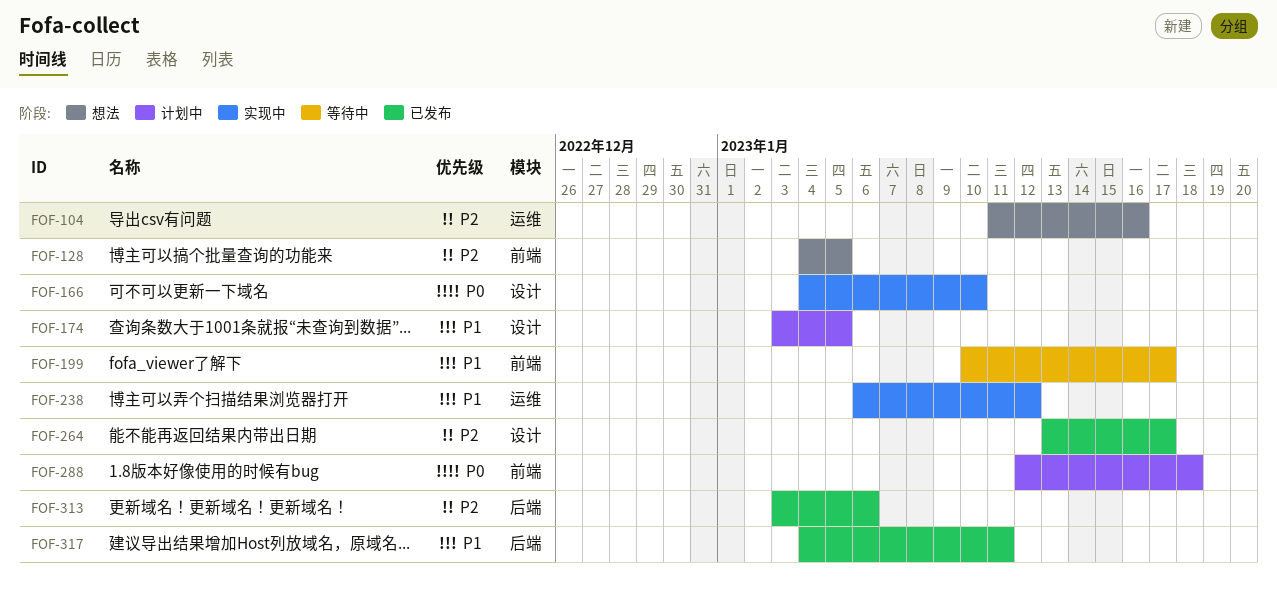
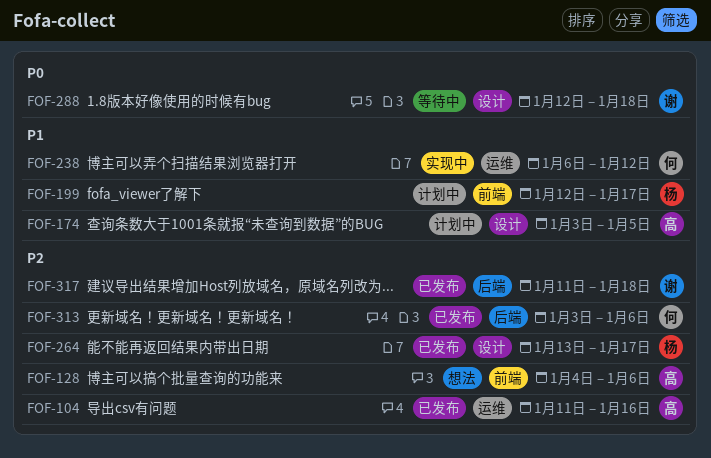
FOF-104, status: 想法 -> 已发布
FOF-128, due: Jan 5 -> Jan 6
FOF-166: present -> none
FOF-199, status: 等待中 -> 计划中
FOF-199, start: Jan 10 -> Jan 12
FOF-288, status: 计划中 -> 等待中
FOF-288, label: 前端 -> 设计
FOF-317, priority: P1 -> P2
FOF-317, start: Jan 4 -> Jan 11
FOF-317, due: Jan 11 -> Jan 18

